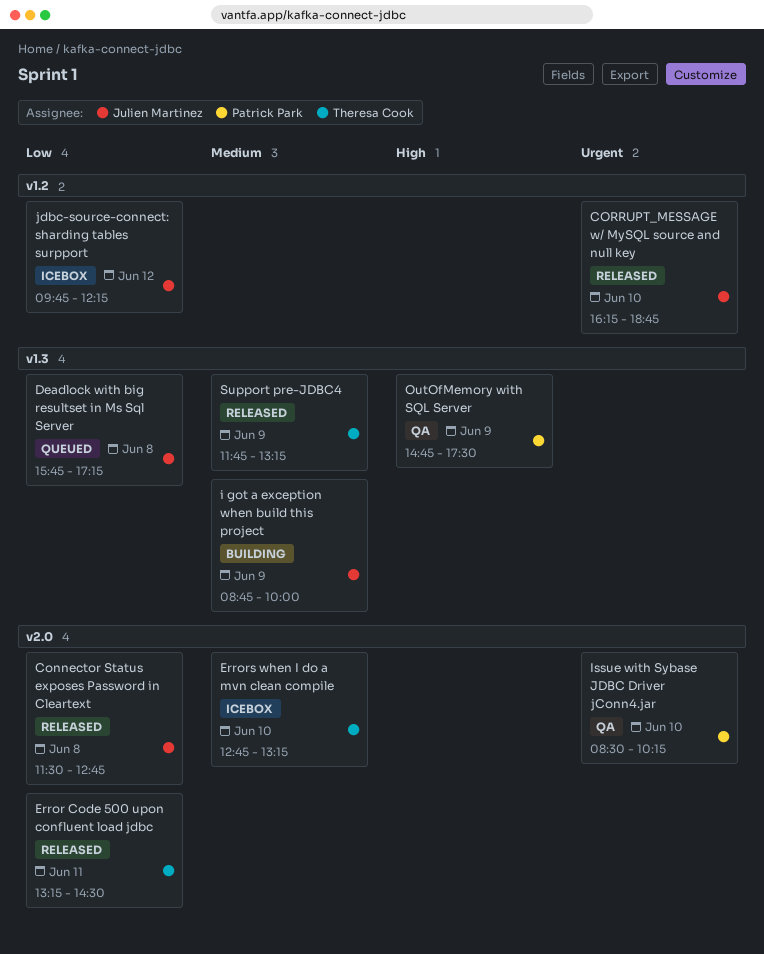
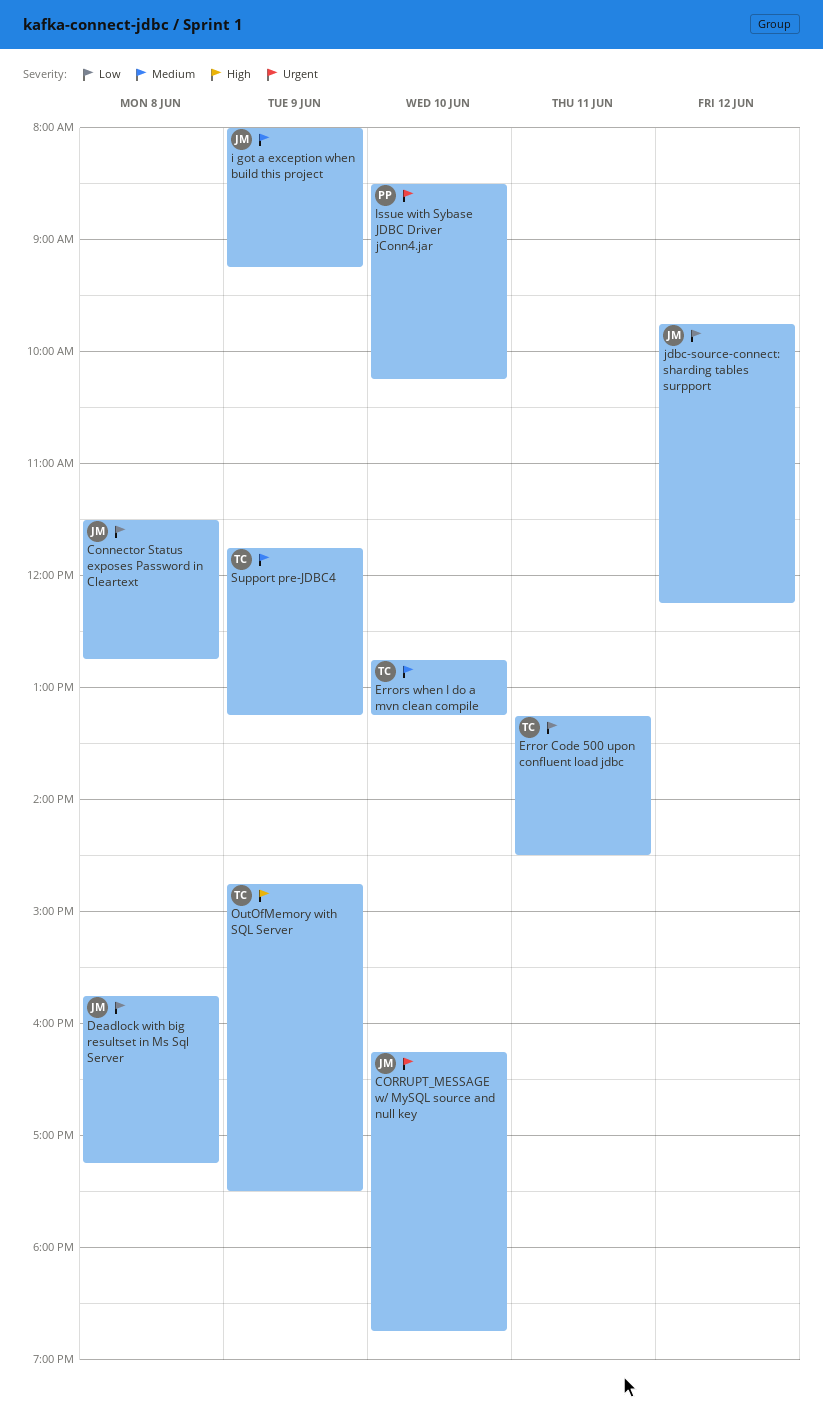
i got a exception when build this project, begins: 08:45 -> 08:00
i got a exception when build this project, ends: 10:00 -> 09:15
OutOfMemory with SQL Server, owner: Patrick Park -> Theresa Cook

